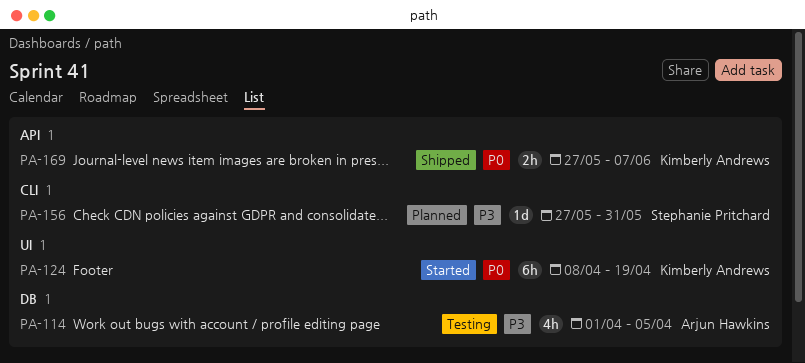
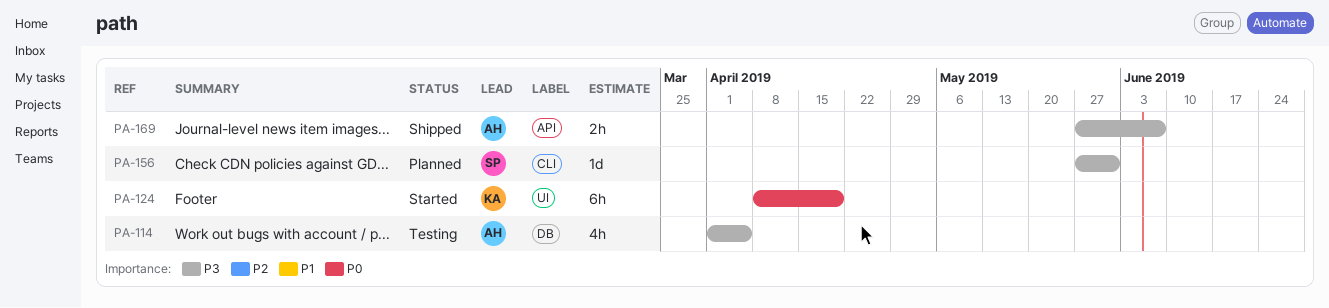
PA-169, owner: Kimberly Andrews -> Arjun Hawkins
PA-169, priority: P0 -> P3

